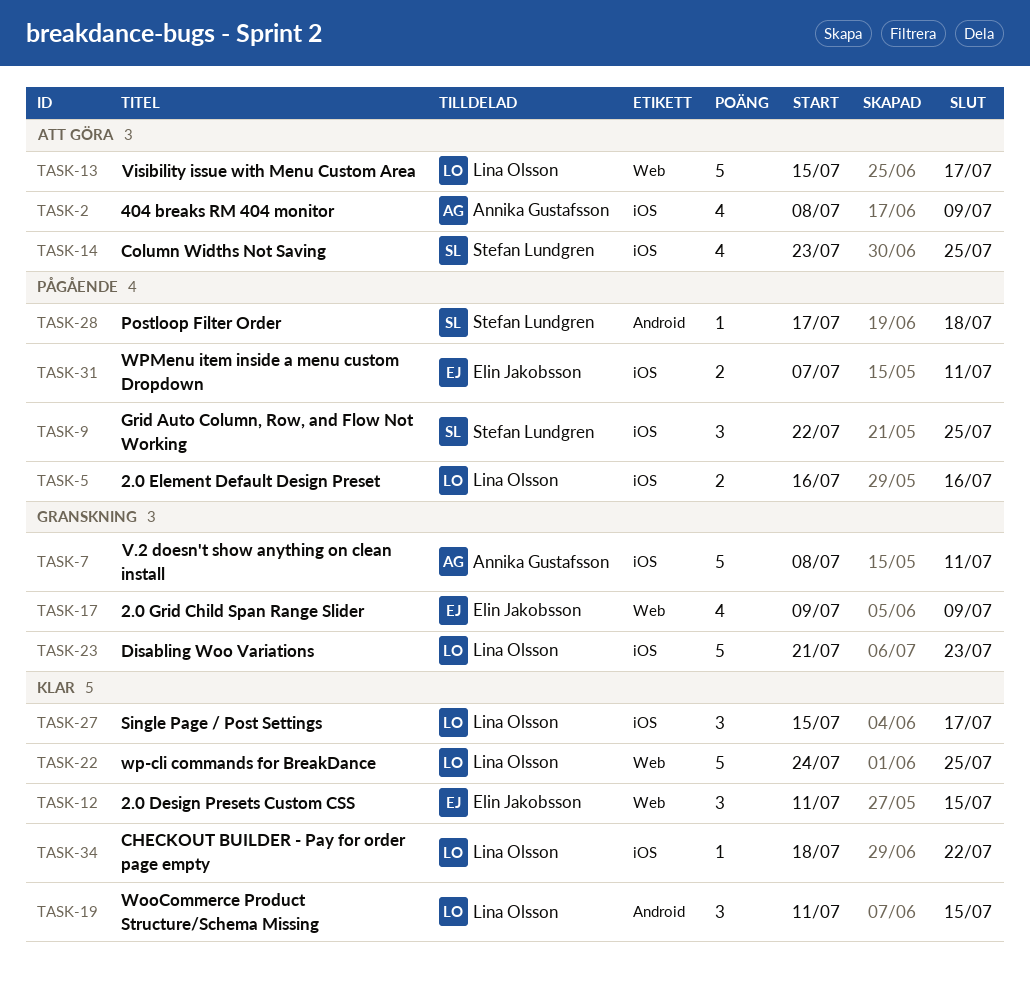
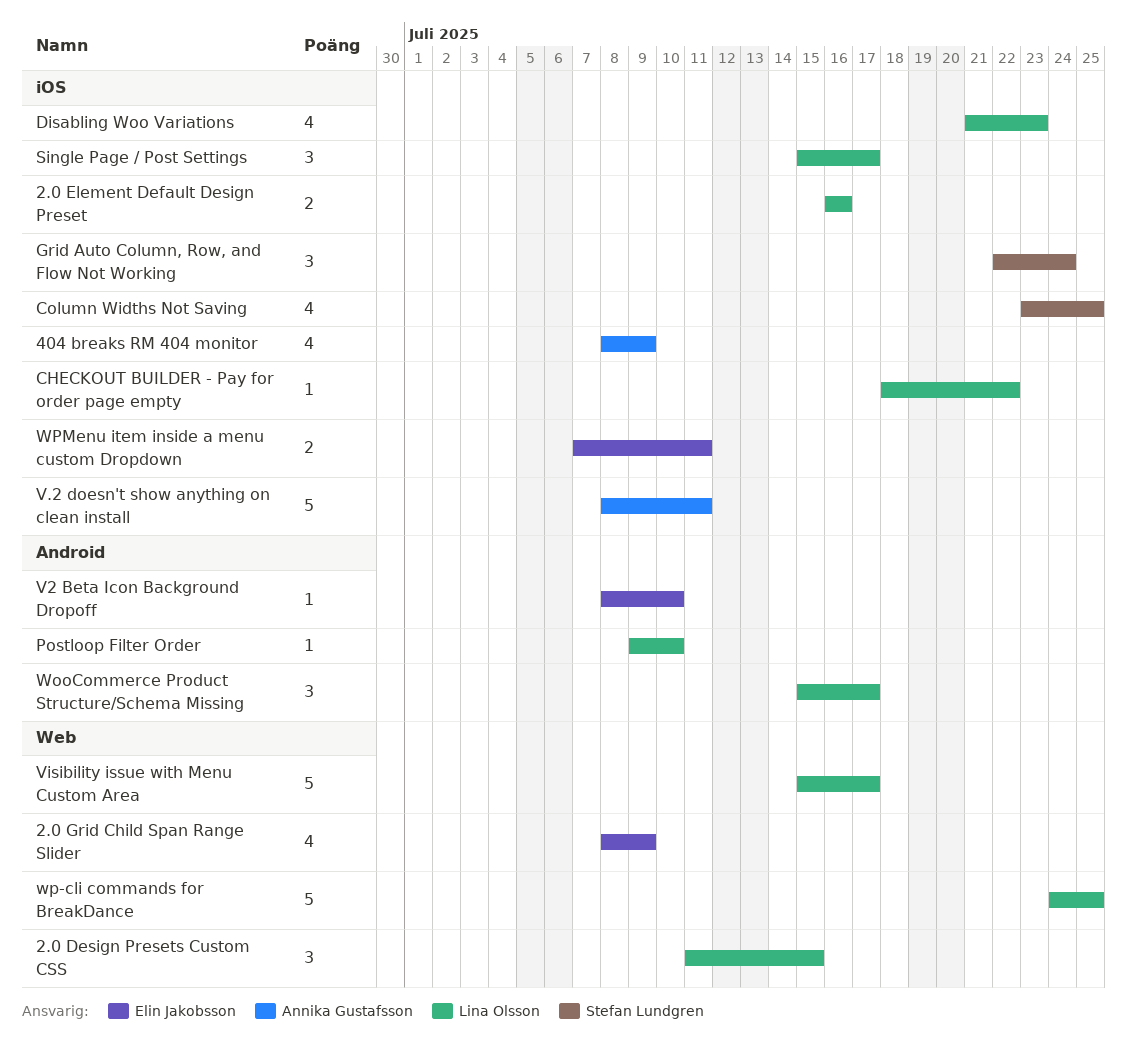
2.0 Design Presets Custom CSS, owner: Elin Jakobsson -> Lina Olsson
2.0 Grid Child Span Range Slider, start: Jul 9 -> Jul 8
Disabling Woo Variations, estimate: 5 -> 4
Grid Auto Column, Row, and Flow Not Working, due: Jul 25 -> Jul 24
Postloop Filter Order, owner: Stefan Lundgren -> Lina Olsson
Postloop Filter Order, start: Jul 17 -> Jul 9
Postloop Filter Order, due: Jul 18 -> Jul 10
V2 Beta Icon Background Dropoff: none -> present
WooCommerce Product Structure/Schema Missing, start: Jul 11 -> Jul 15
WooCommerce Product Structure/Schema Missing, due: Jul 15 -> Jul 17

